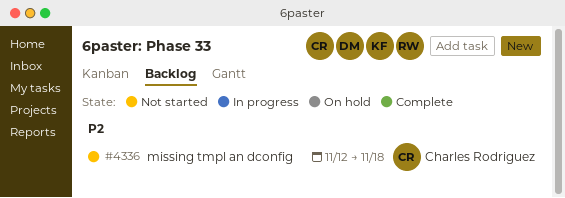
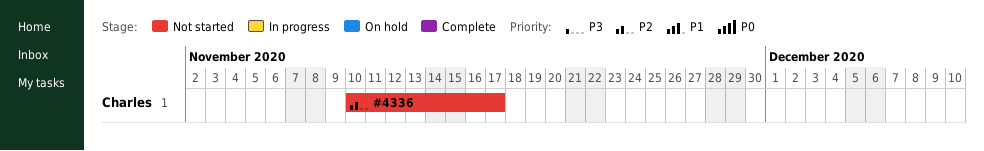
#4336, start: Nov 12 -> Nov 10
#4336, due: Nov 18 -> Nov 17

